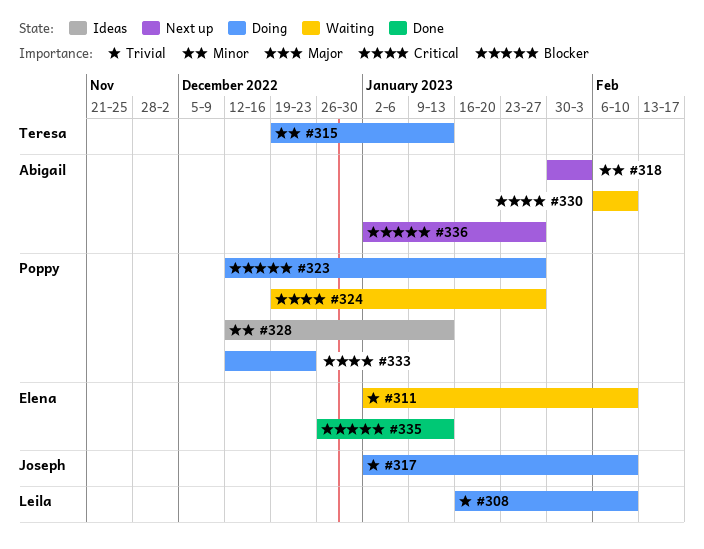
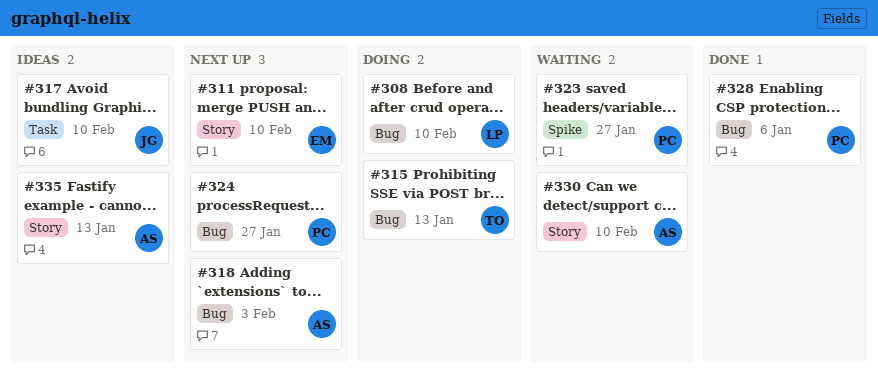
#311, status: Waiting -> Next up
#317, status: Doing -> Ideas
#323, status: Doing -> Waiting
#324, status: Waiting -> Next up
#328, status: Ideas -> Done
#328, due: Jan 13 -> Jan 6
#333: present -> none
#335, status: Done -> Ideas
#335, owner: Elena -> Abigail
#336: present -> none

